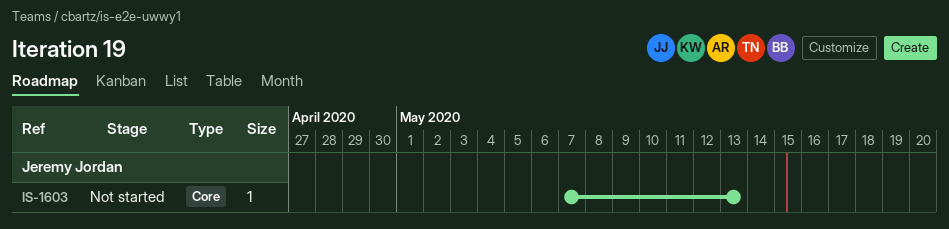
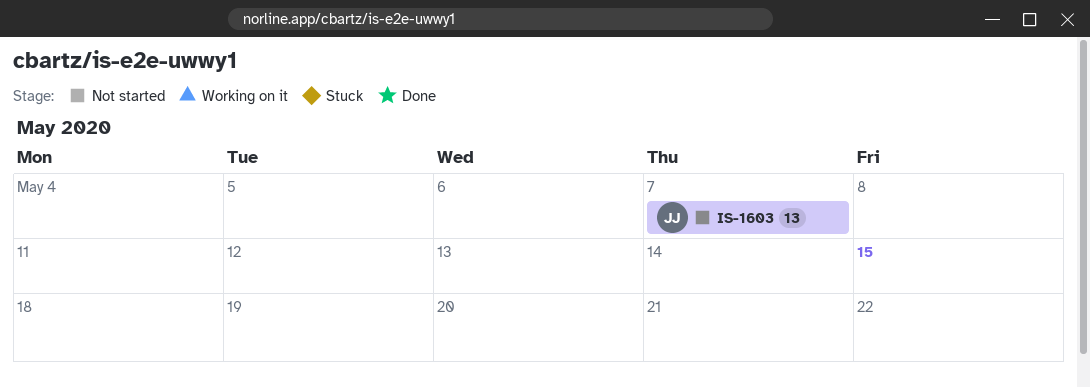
IS-1603, estimate: 1 -> 13
IS-1603, due: May 13 -> May 7

